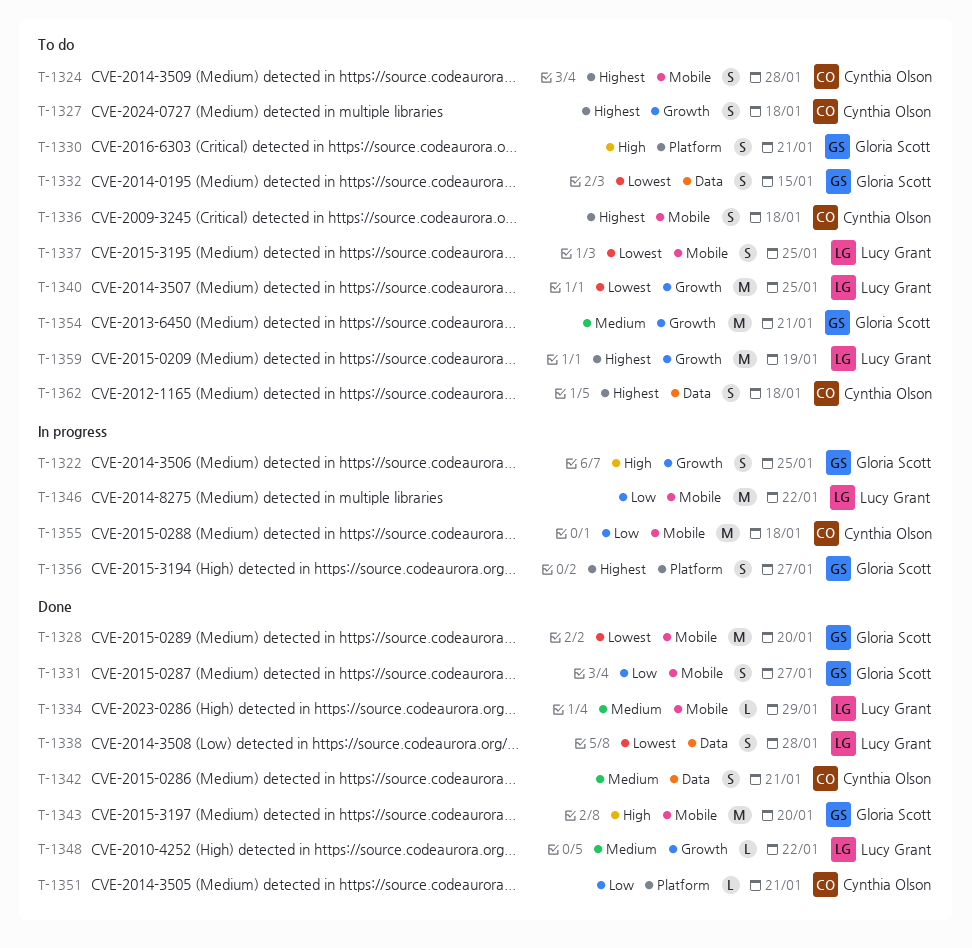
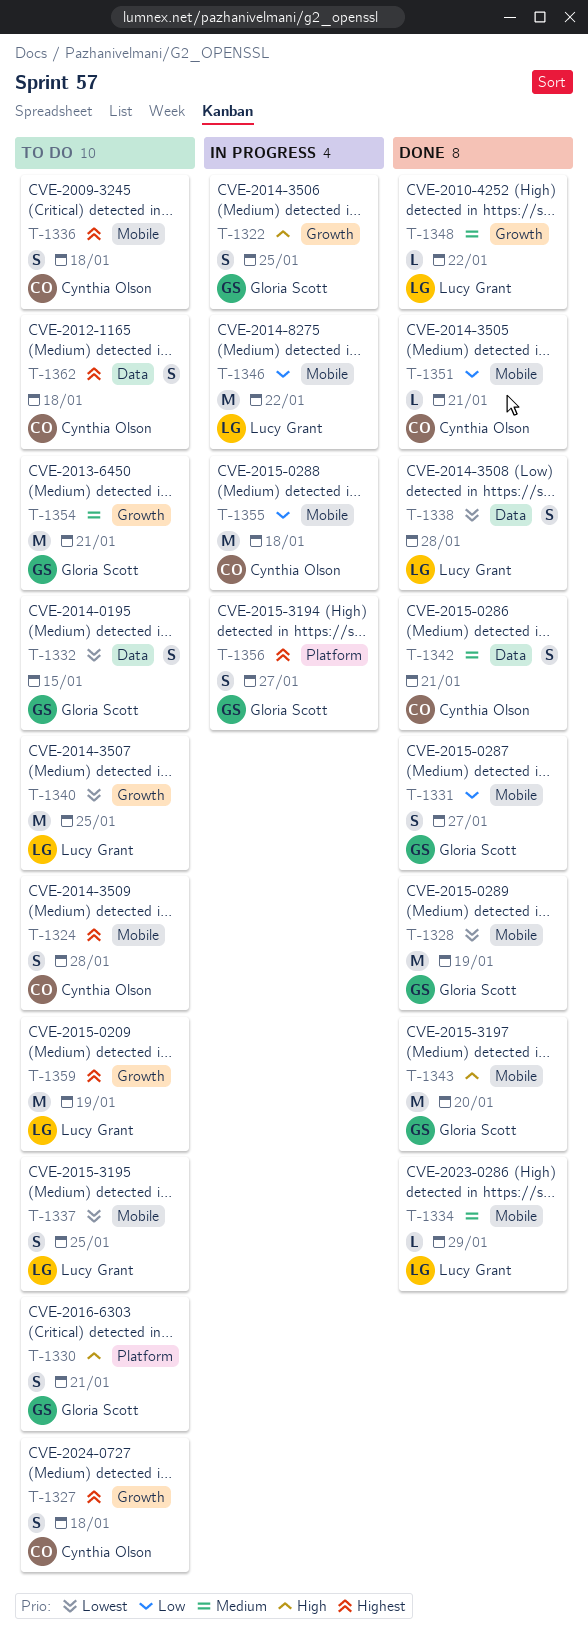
T-1328, due: Jan 20 -> Jan 19
T-1351, label: Platform -> Mobile

